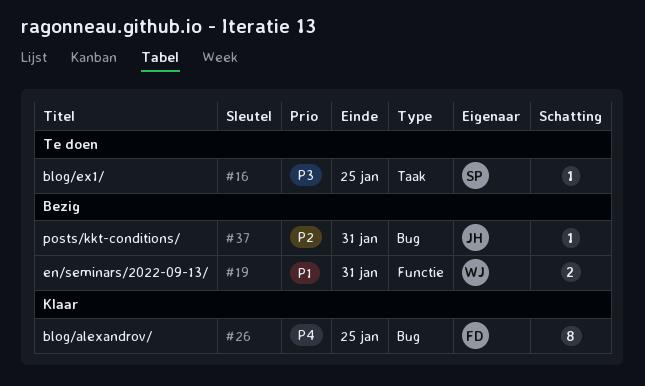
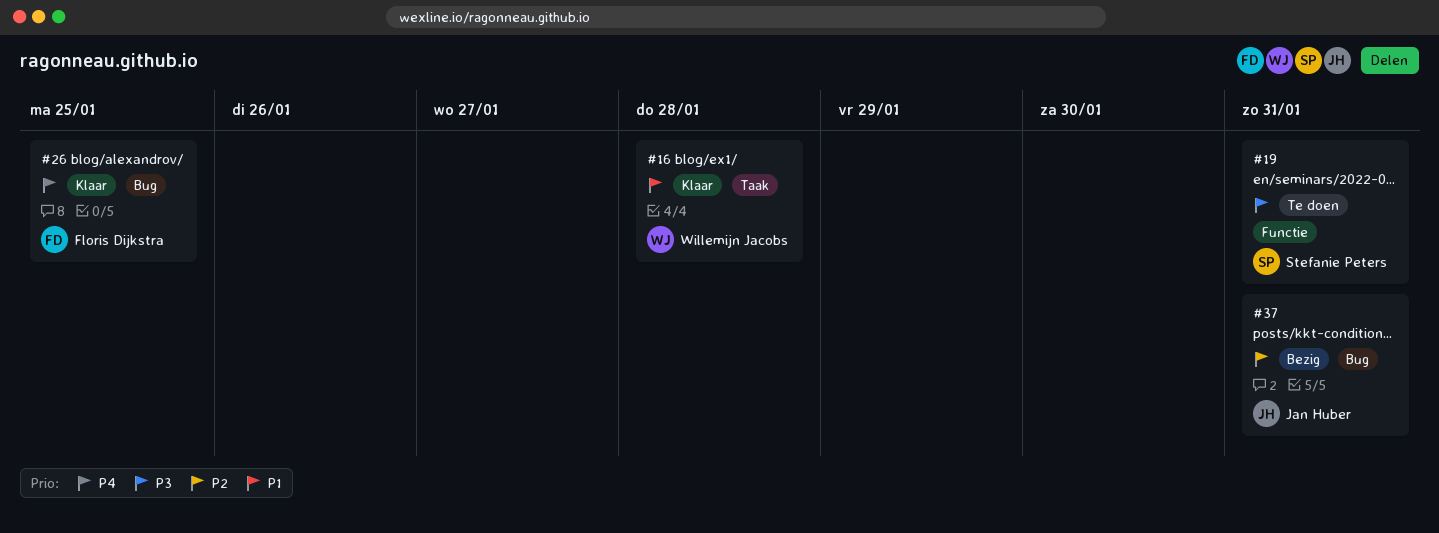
#16, status: Te doen -> Klaar
#16, owner: Stefanie Peters -> Willemijn Jacobs
#16, priority: P3 -> P1
#16, due: Jan 25 -> Jan 28
#19, status: Bezig -> Te doen
#19, owner: Willemijn Jacobs -> Stefanie Peters
#19, priority: P1 -> P3

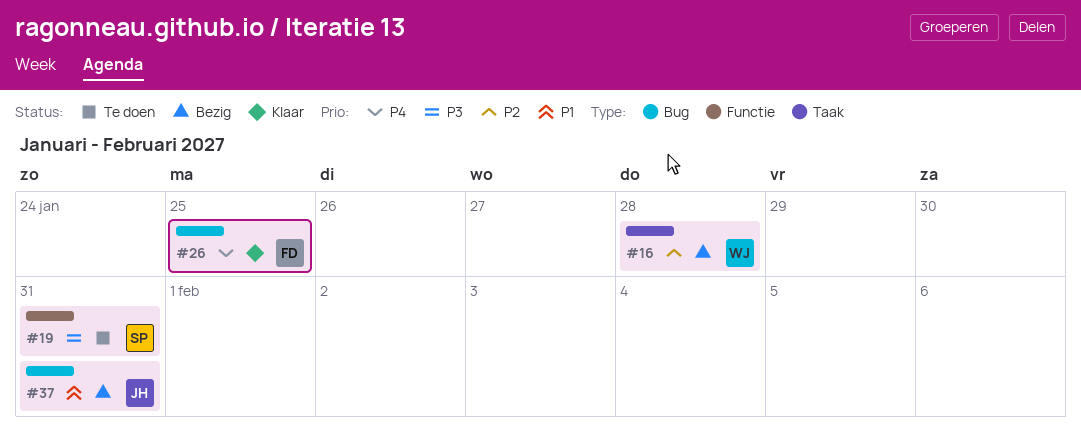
#16, status: Klaar -> Bezig
#16, priority: P1 -> P2
#37, priority: P2 -> P1

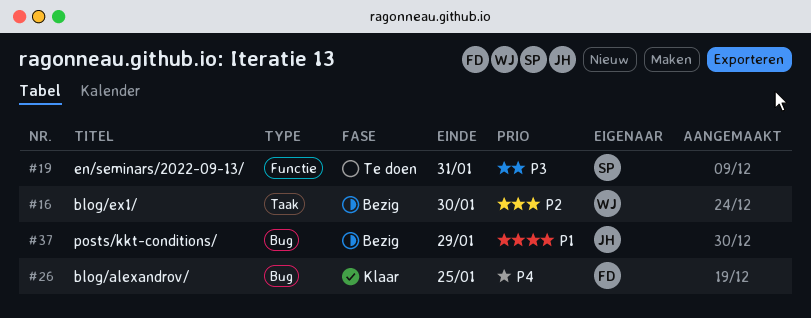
#16, due: Jan 28 -> Jan 30
#37, due: Jan 31 -> Jan 29

